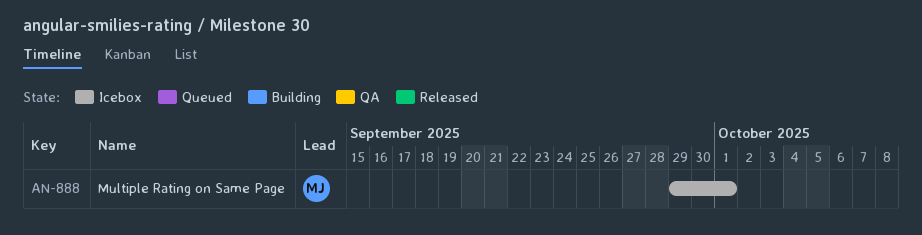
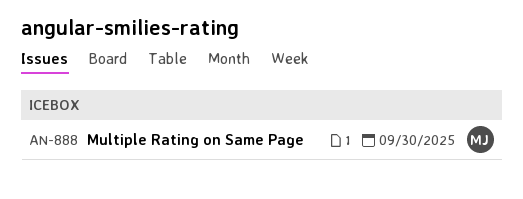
AN-888, due: Oct 1 -> Sep 30

